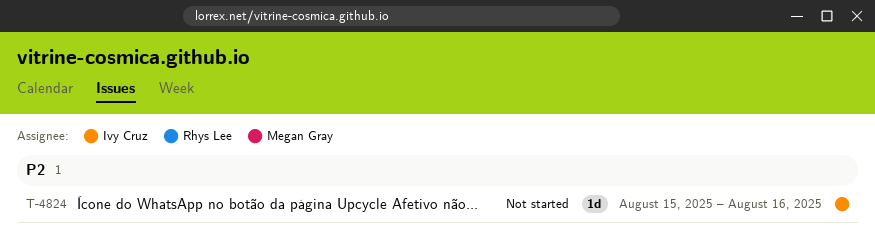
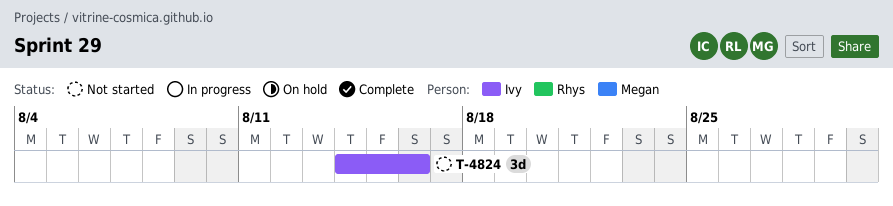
T-4824, estimate: 1d -> 3d
T-4824, start: Aug 15 -> Aug 14

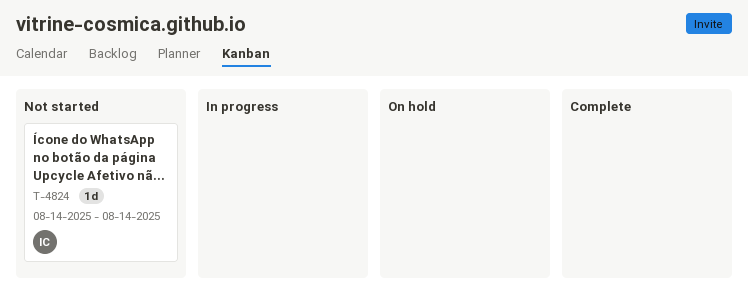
T-4824, estimate: 3d -> 1d
T-4824, due: Aug 16 -> Aug 14

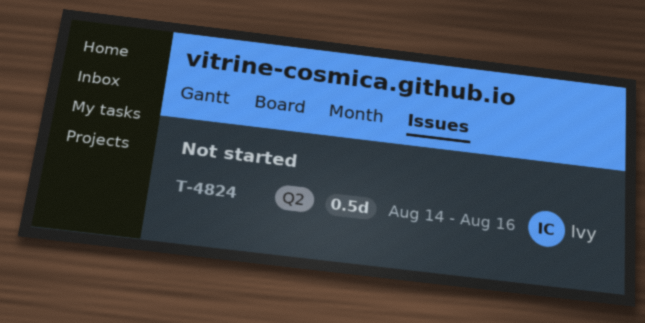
T-4824, estimate: 1d -> 0.5d
T-4824, due: Aug 14 -> Aug 16

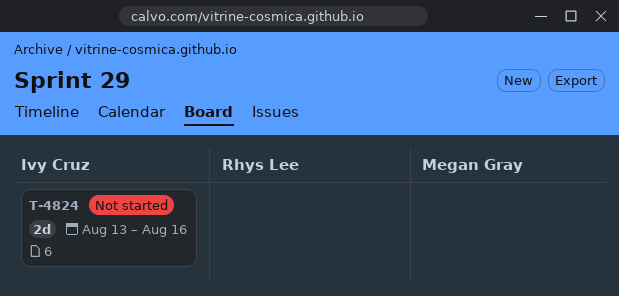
T-4824, estimate: 0.5d -> 2d
T-4824, start: Aug 14 -> Aug 13

